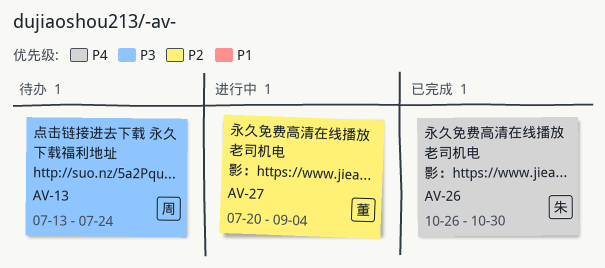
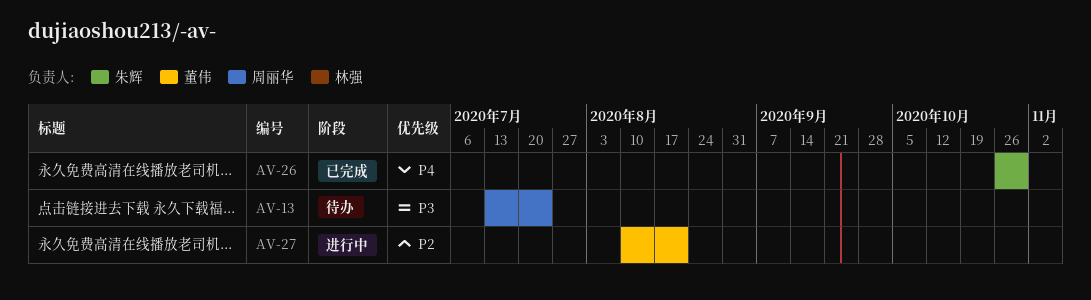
AV-27, start: Jul 20 -> Aug 10
AV-27, due: Sep 4 -> Aug 21

